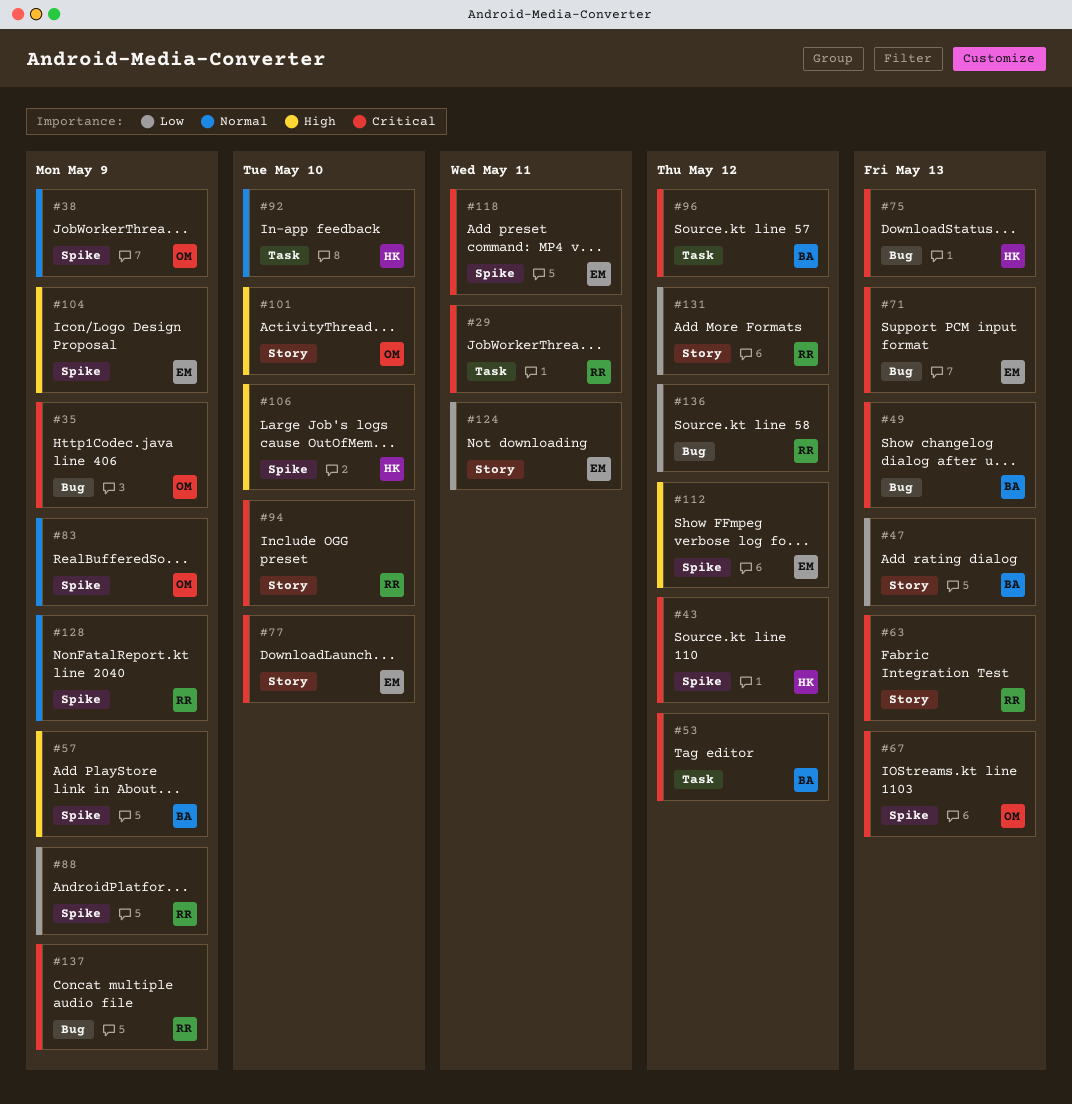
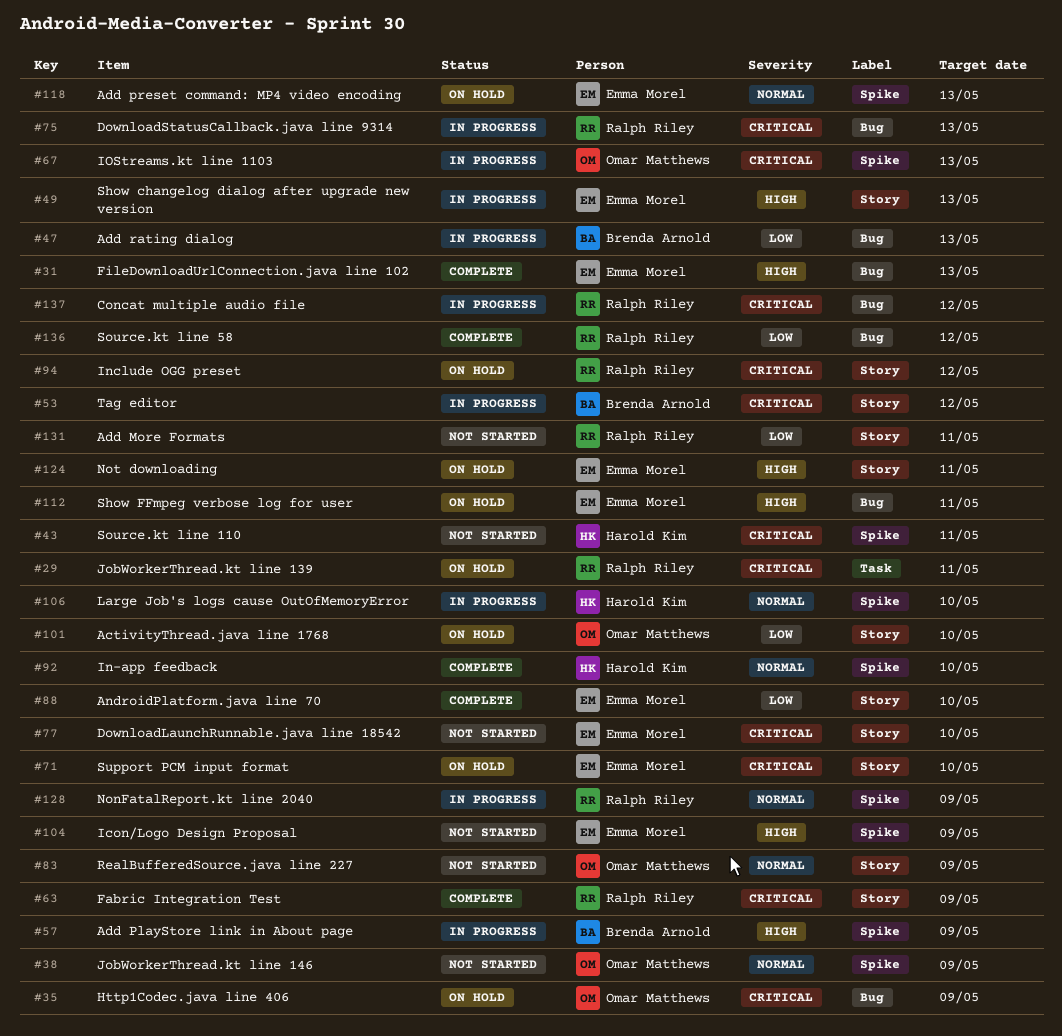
#31: none -> present
#43, due: May 12 -> May 11
#47, label: Story -> Bug
#49, owner: Brenda Arnold -> Emma Morel
#49, priority: Critical -> High
#49, label: Bug -> Story
#53, label: Task -> Story
#63, due: May 13 -> May 9
#71, label: Bug -> Story
#71, due: May 13 -> May 10
#75, owner: Harold Kim -> Ralph Riley
#83, label: Spike -> Story
#88, owner: Ralph Riley -> Emma Morel
#88, label: Spike -> Story
#88, due: May 9 -> May 10
#92, label: Task -> Spike
#94, due: May 10 -> May 12
#96: present -> none
#101, priority: High -> Low
#106, priority: High -> Normal
#112, label: Spike -> Bug
#112, due: May 12 -> May 11
#118, priority: Critical -> Normal
#118, due: May 11 -> May 13
#124, priority: Low -> High
#131, due: May 12 -> May 11
#137, due: May 9 -> May 12

